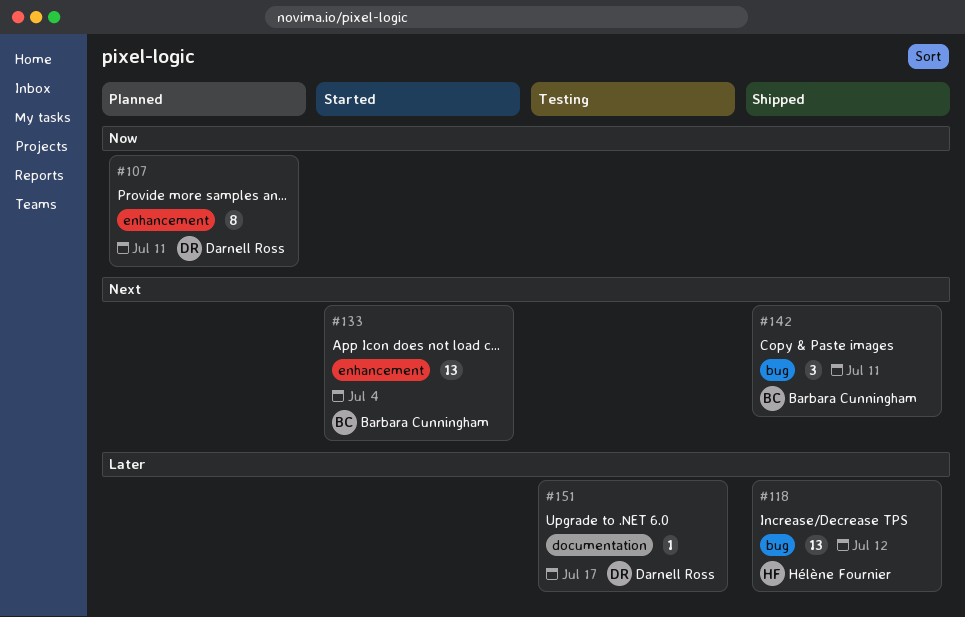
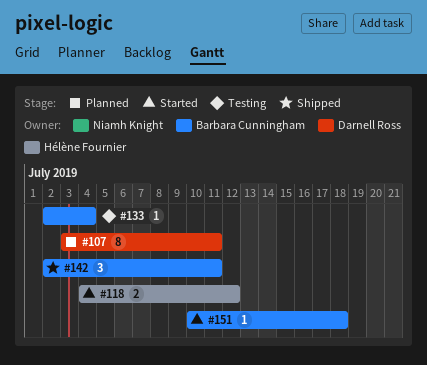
#118, status: Shipped -> Started
#118, estimate: 13 -> 2
#133, status: Started -> Testing
#133, estimate: 13 -> 1
#151, status: Testing -> Started
#151, owner: Darnell Ross -> Barbara Cunningham
#151, due: Jul 17 -> Jul 18

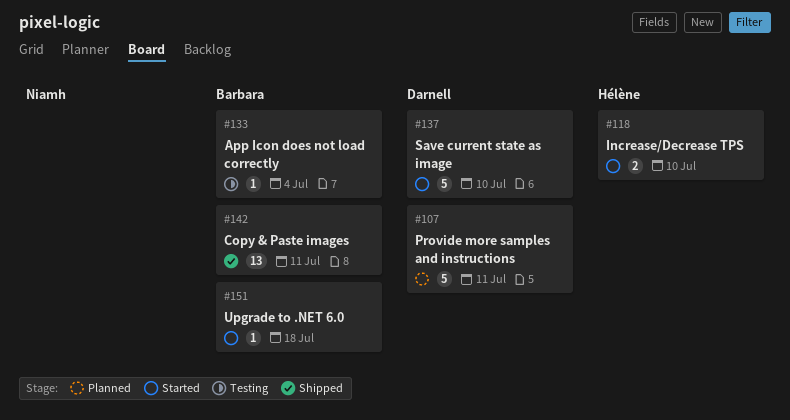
#107, estimate: 8 -> 5
#118, due: Jul 12 -> Jul 10
#137: none -> present
#142, estimate: 3 -> 13

